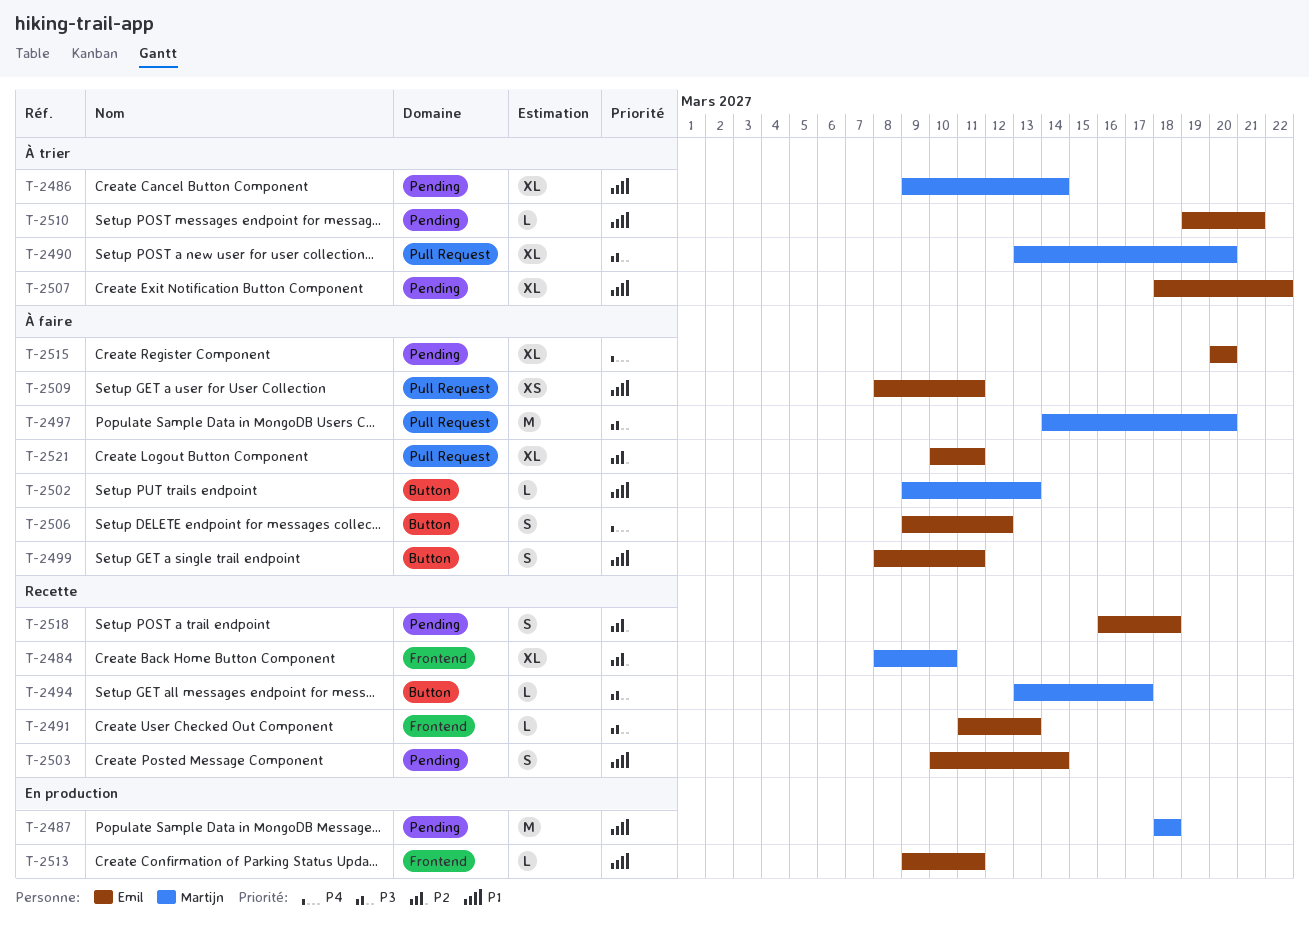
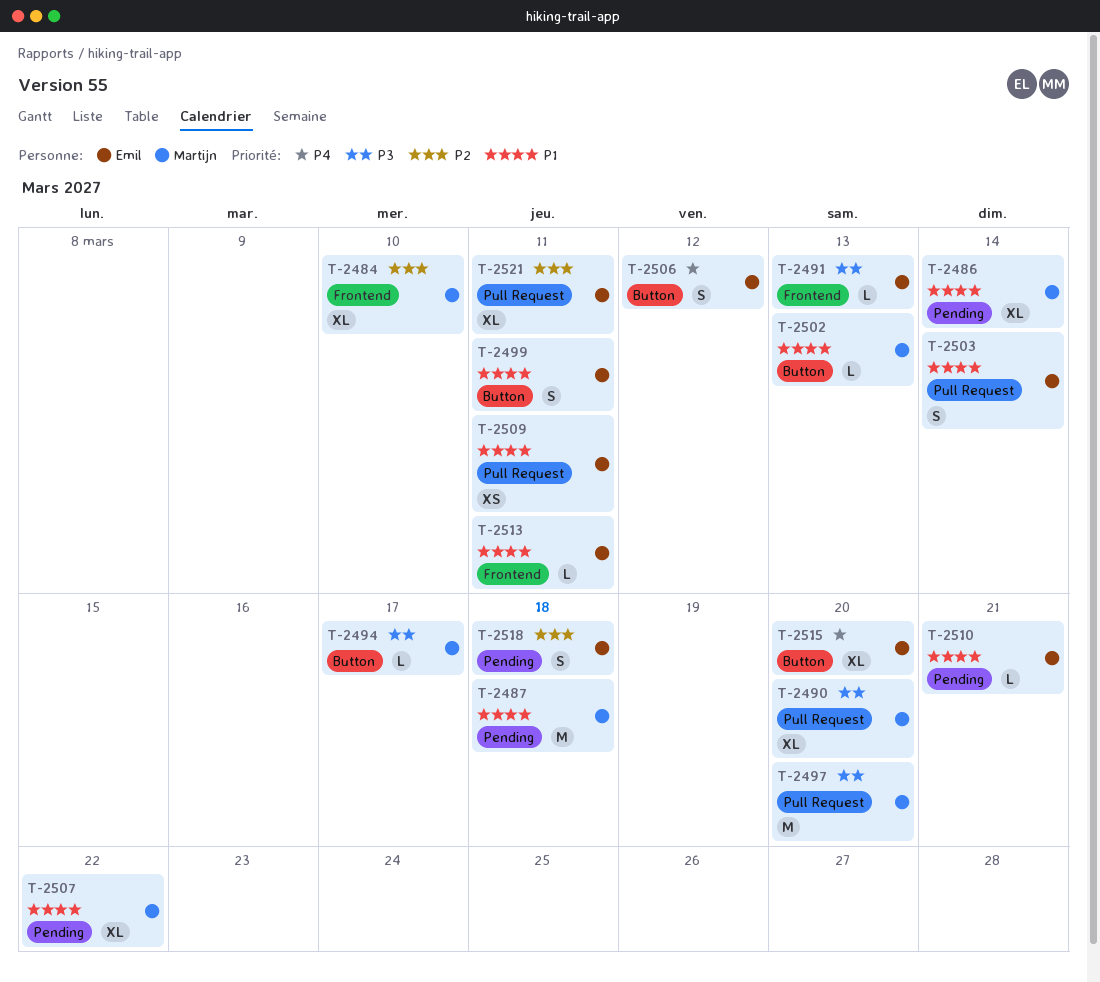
T-2503, label: Pending -> Pull Request
T-2507, owner: Emil -> Martijn
T-2515, label: Pending -> Button

